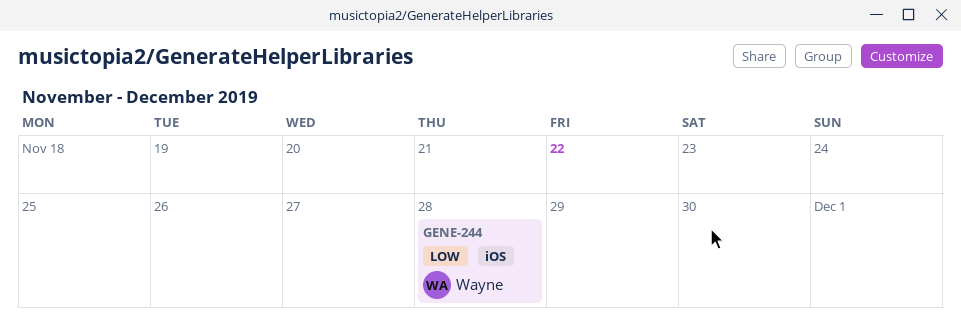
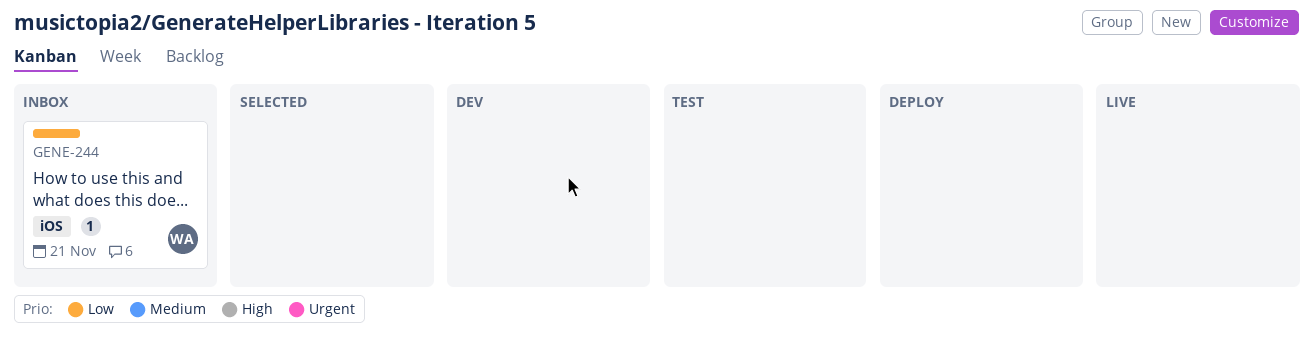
GENE-244, due: Nov 28 -> Nov 21

